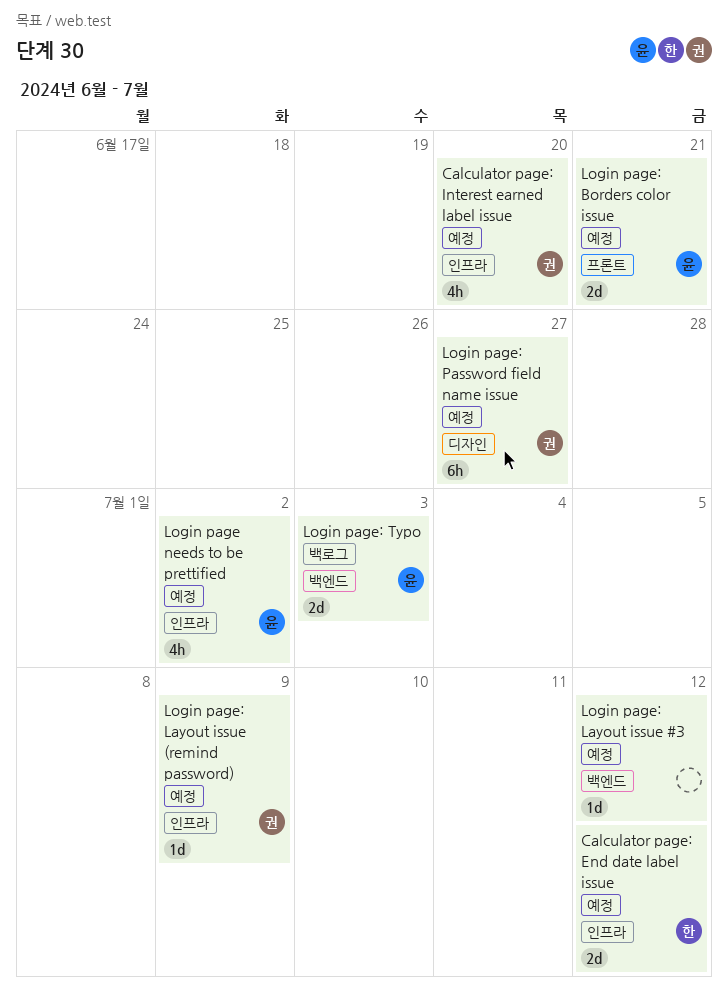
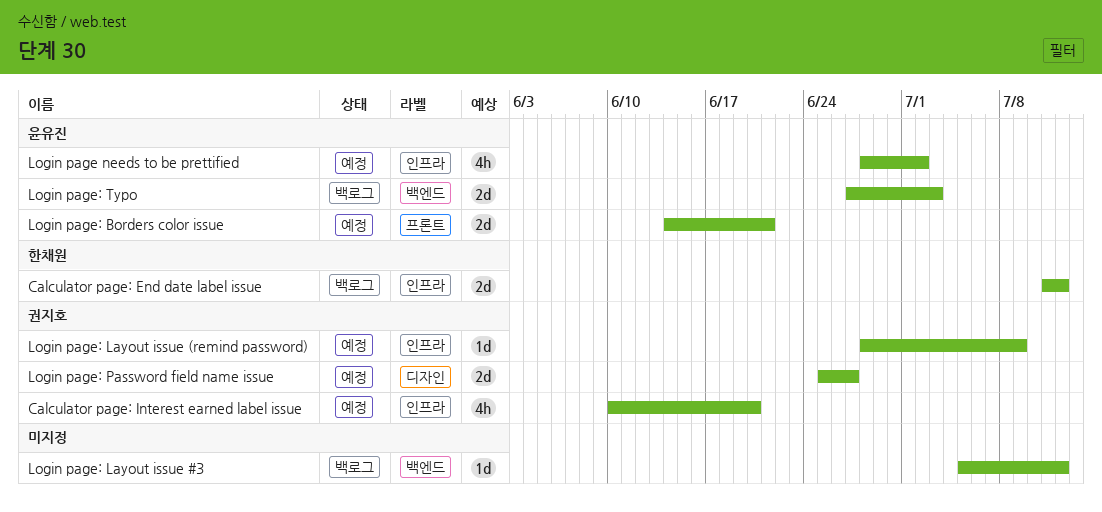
Calculator page: End date label issue, status: 예정 -> 백로그
Login page: Layout issue #3, status: 예정 -> 백로그
Login page: Password field name issue, estimate: 6h -> 2d

